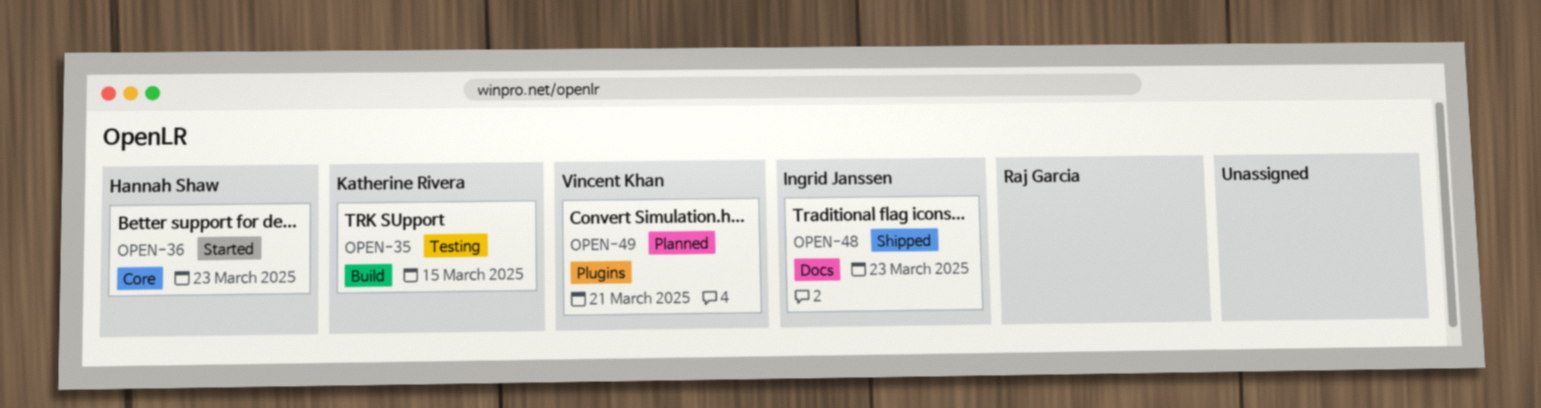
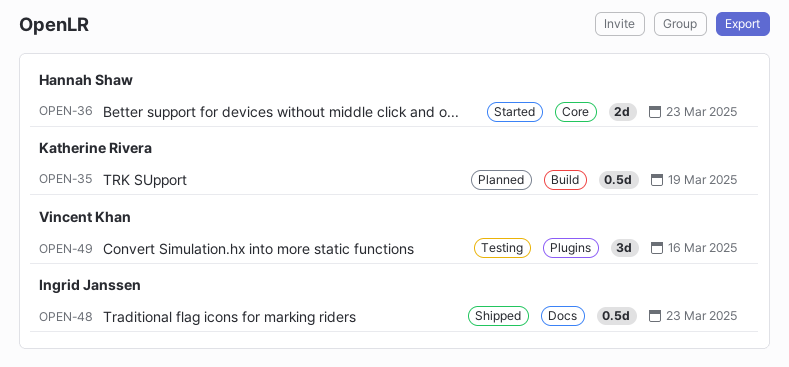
OPEN-35, status: Testing -> Planned
OPEN-35, due: Mar 15 -> Mar 19
OPEN-49, status: Planned -> Testing
OPEN-49, due: Mar 21 -> Mar 16

